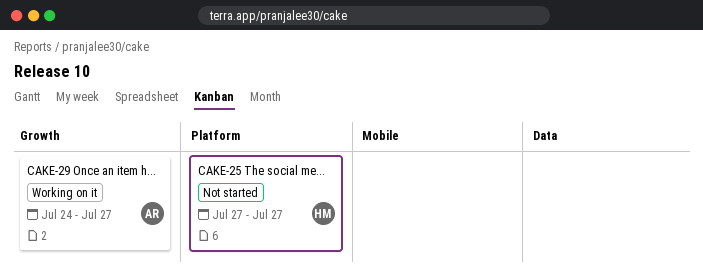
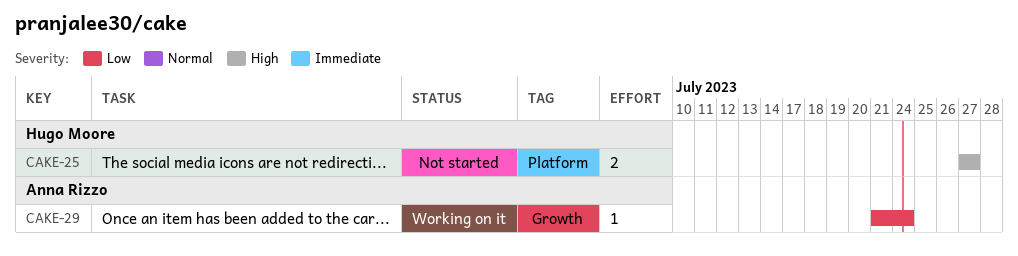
CAKE-29, start: Jul 24 -> Jul 21
CAKE-29, due: Jul 27 -> Jul 24

